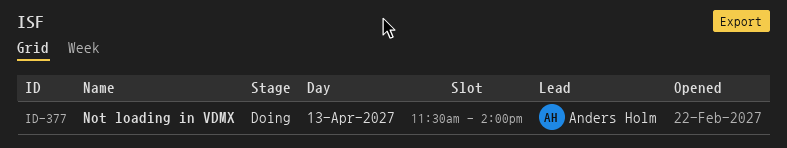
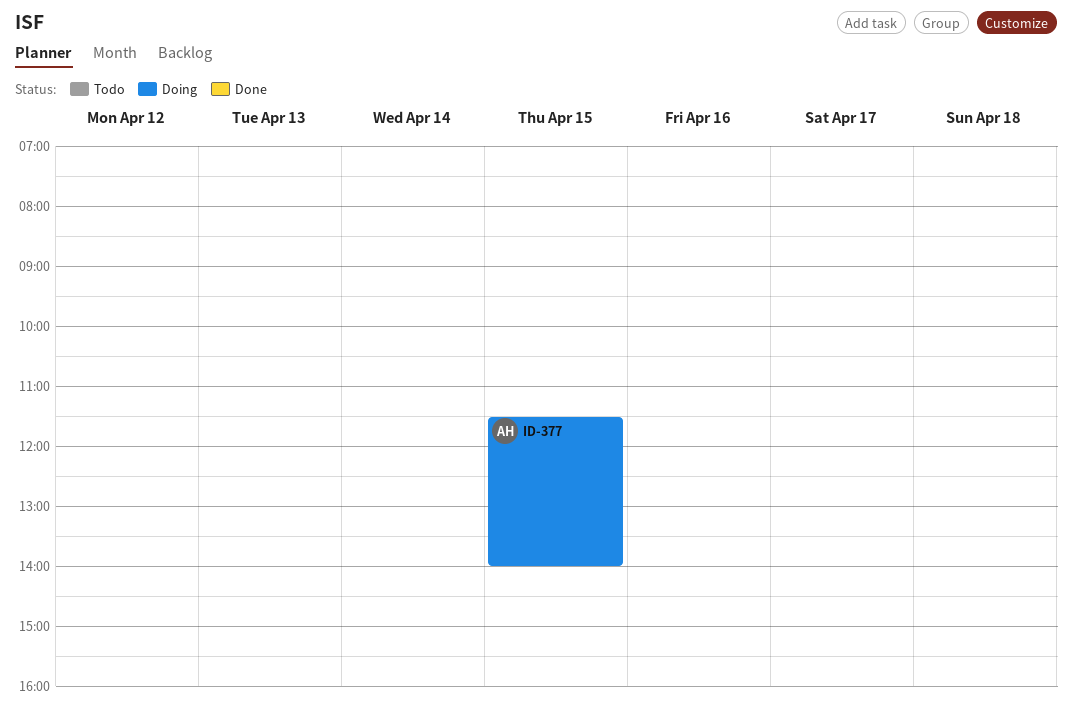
ID-377, day: Apr 13 -> Apr 15

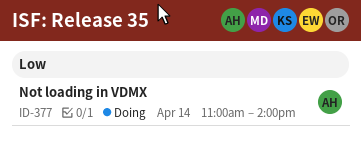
ID-377, day: Apr 15 -> Apr 14
ID-377, begins: 11:30 -> 11:00

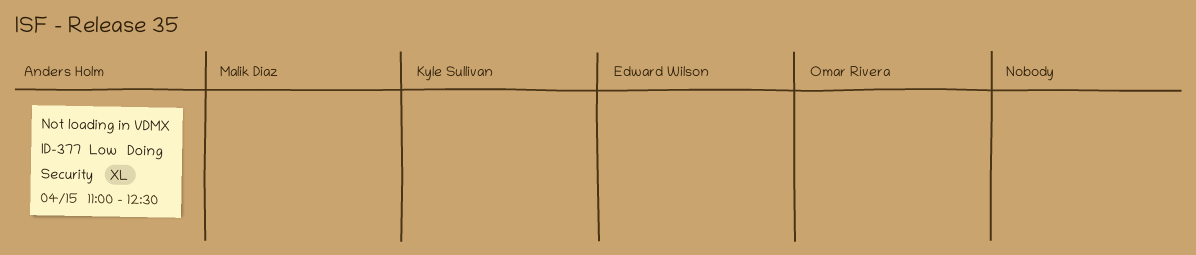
ID-377, day: Apr 14 -> Apr 15
ID-377, ends: 14:00 -> 12:30

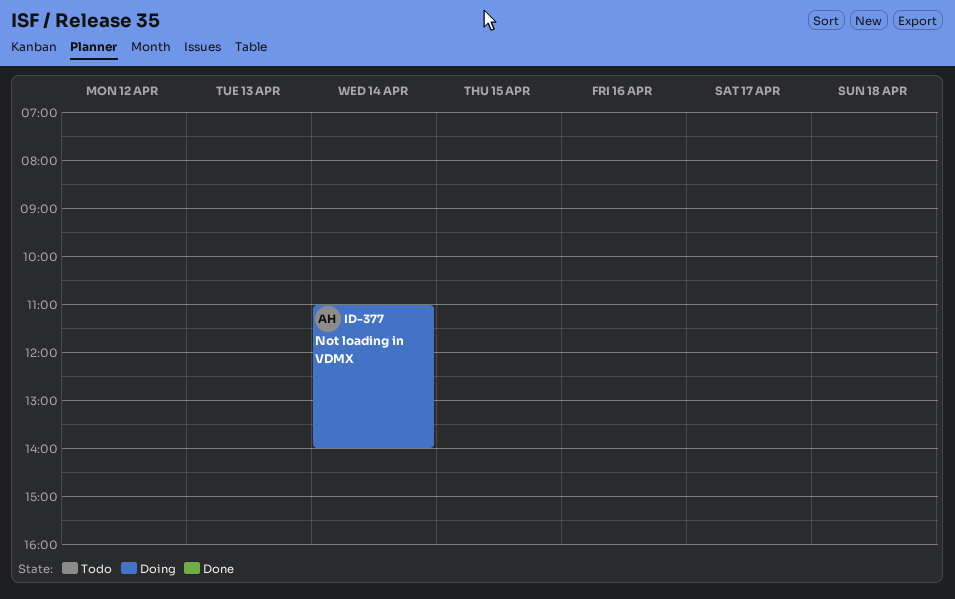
ID-377, day: Apr 15 -> Apr 14
ID-377, ends: 12:30 -> 14:00

